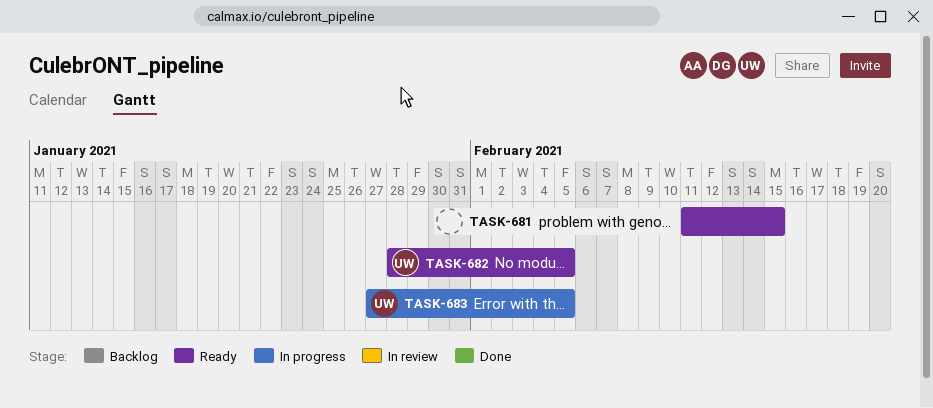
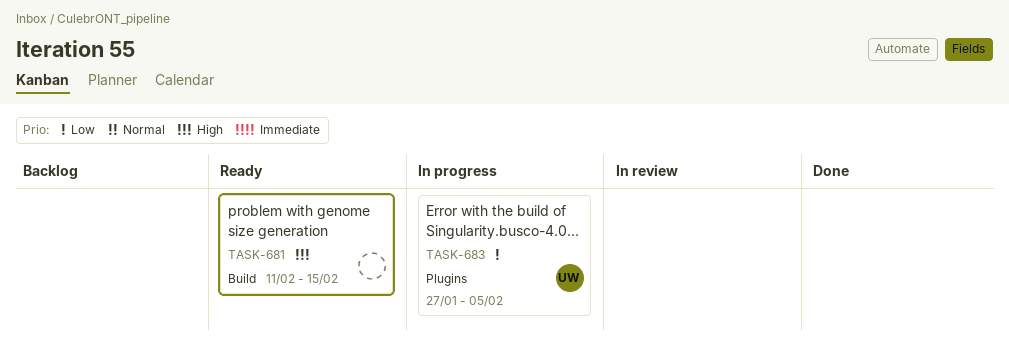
TASK-682: present -> none

